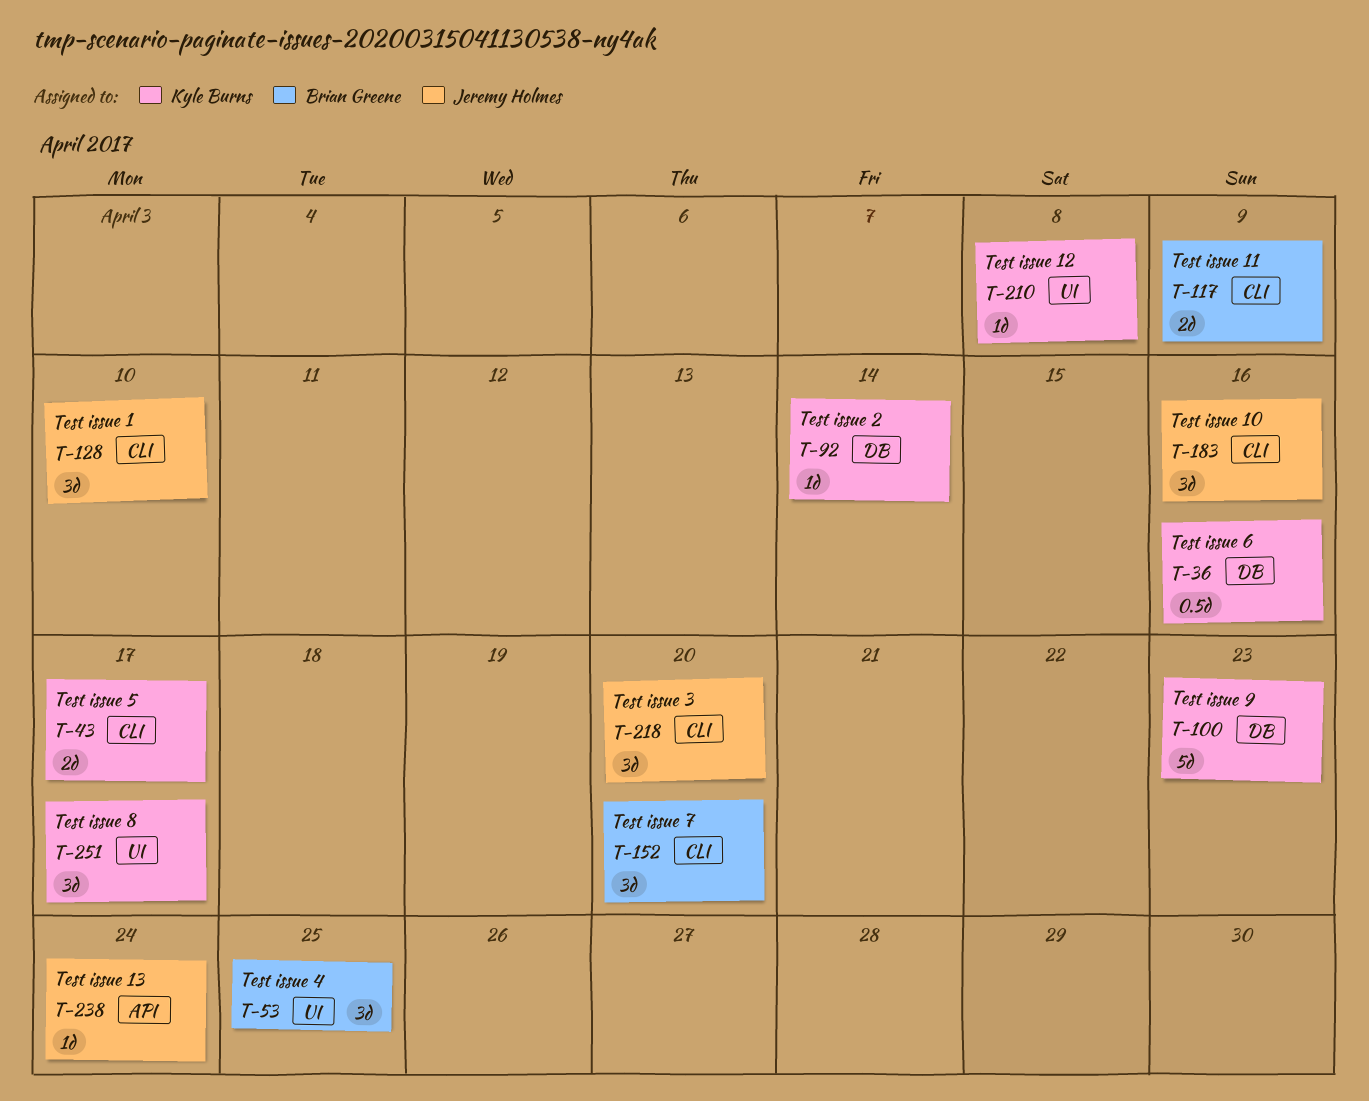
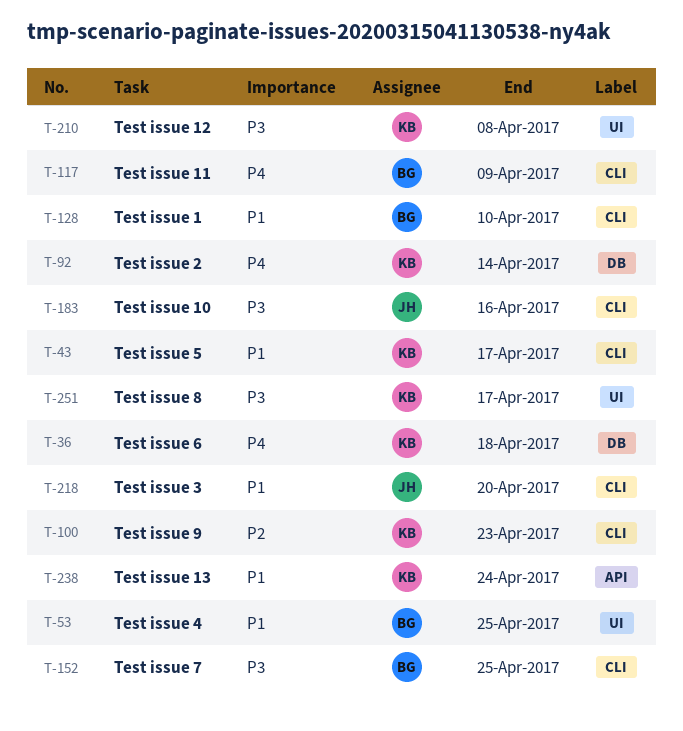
T-36, due: Apr 16 -> Apr 18
T-100, label: DB -> CLI
T-128, owner: Jeremy Holmes -> Brian Greene
T-152, due: Apr 20 -> Apr 25
T-238, owner: Jeremy Holmes -> Kyle Burns

